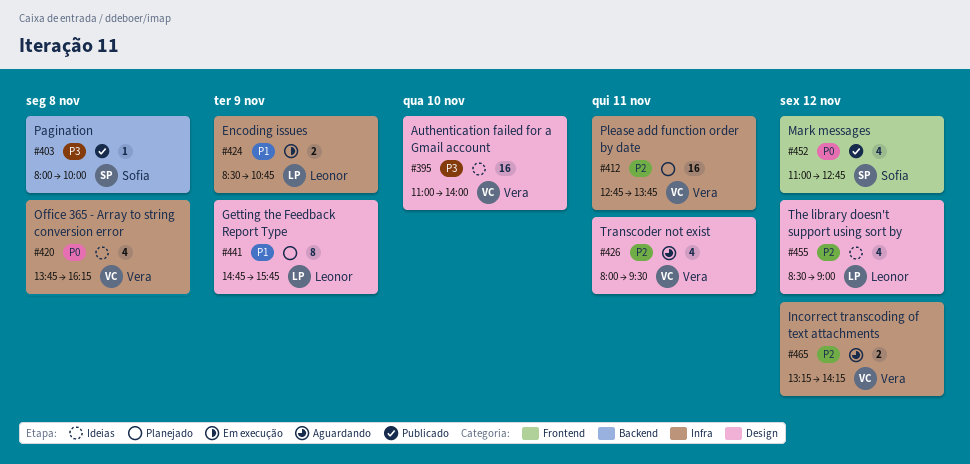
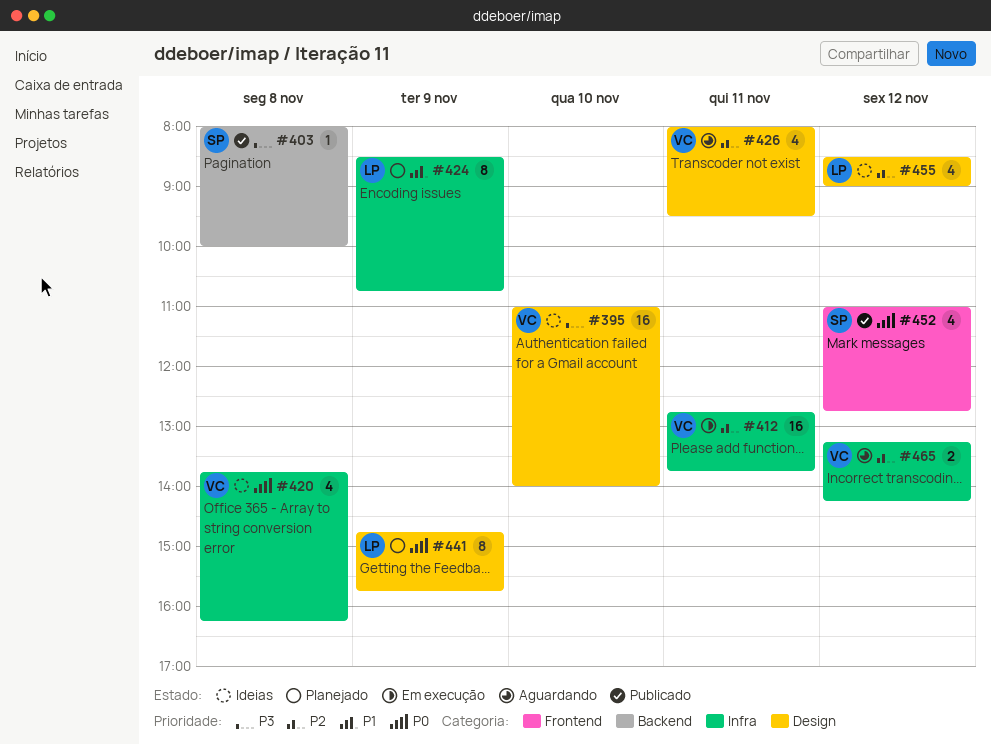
#412, status: Planejado -> Em execução
#424, status: Em execução -> Planejado
#424, estimate: 2 -> 8
#441, priority: P1 -> P0

